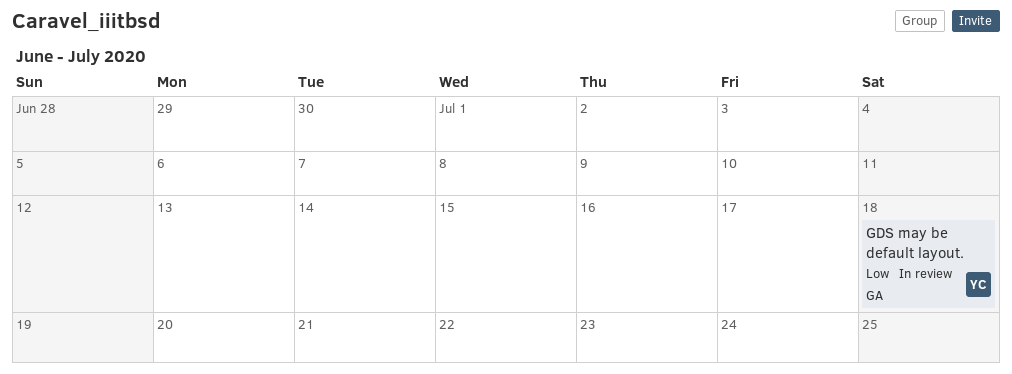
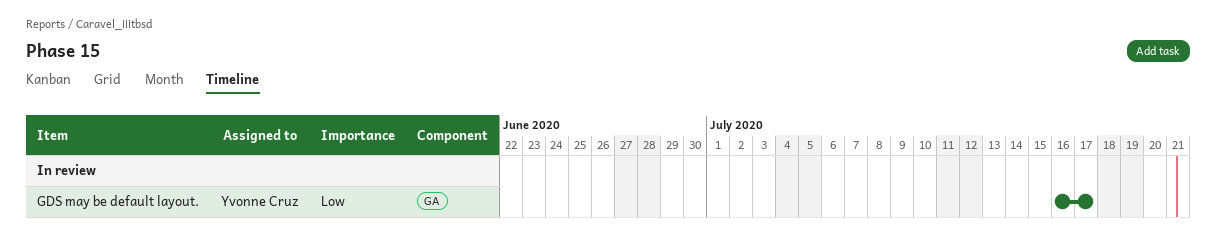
GDS may be default layout., due: Jul 18 -> Jul 17

